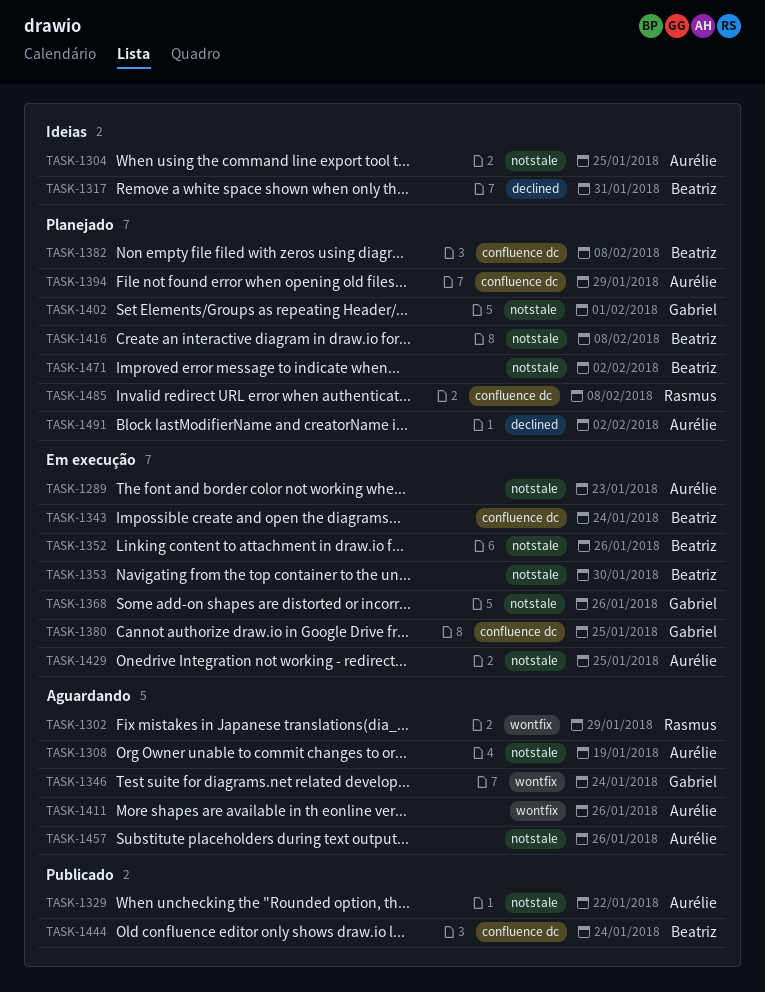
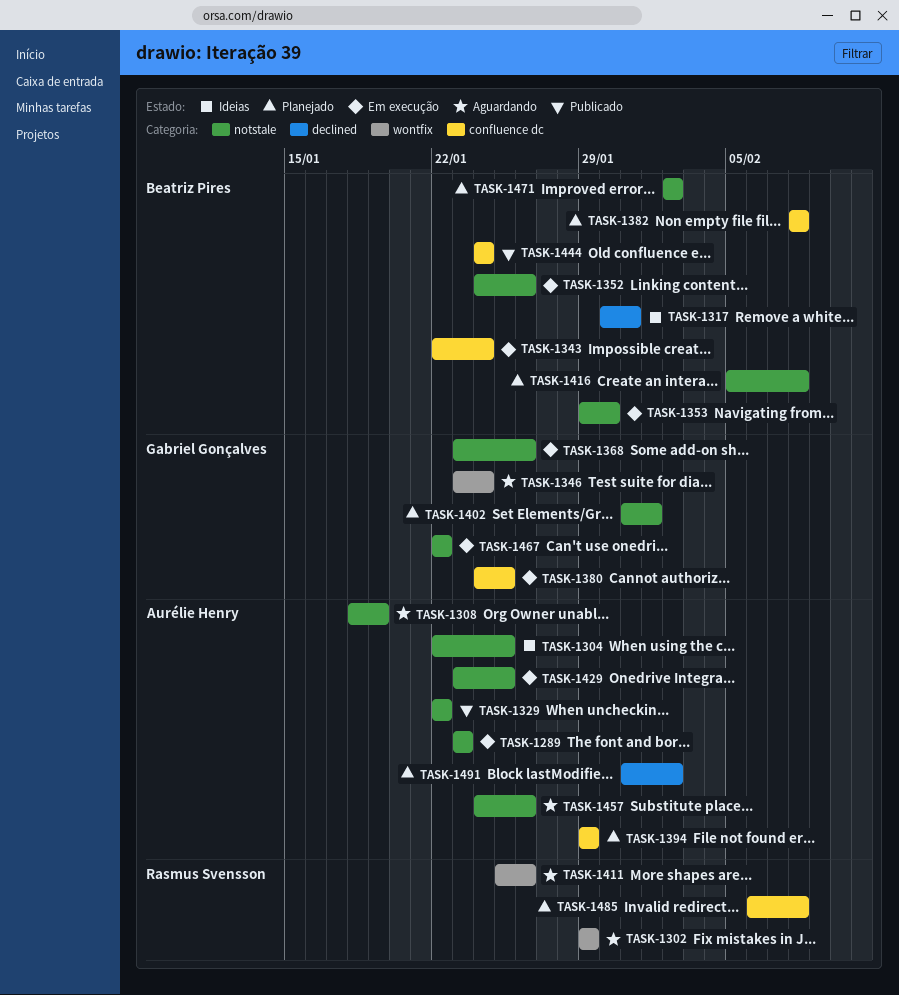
TASK-1411, owner: Aurélie Henry -> Rasmus Svensson
TASK-1467: none -> present

